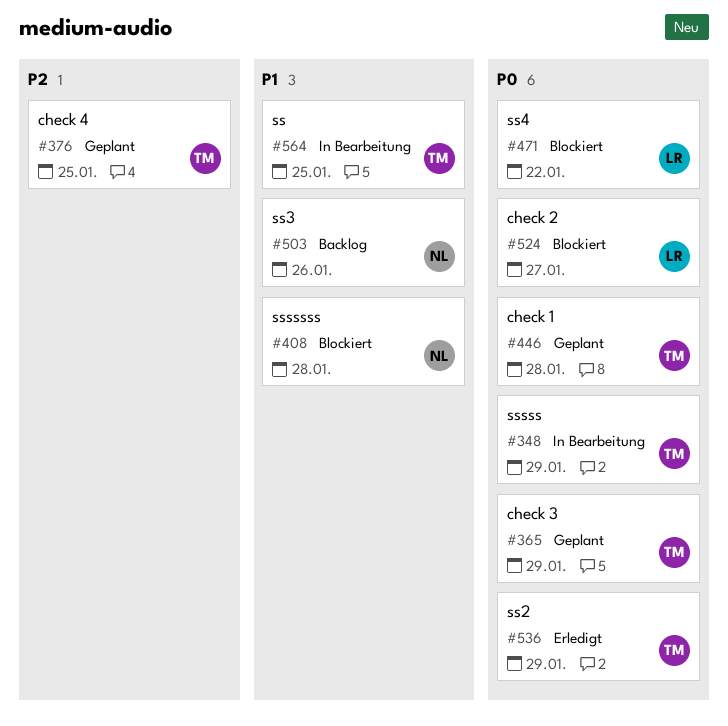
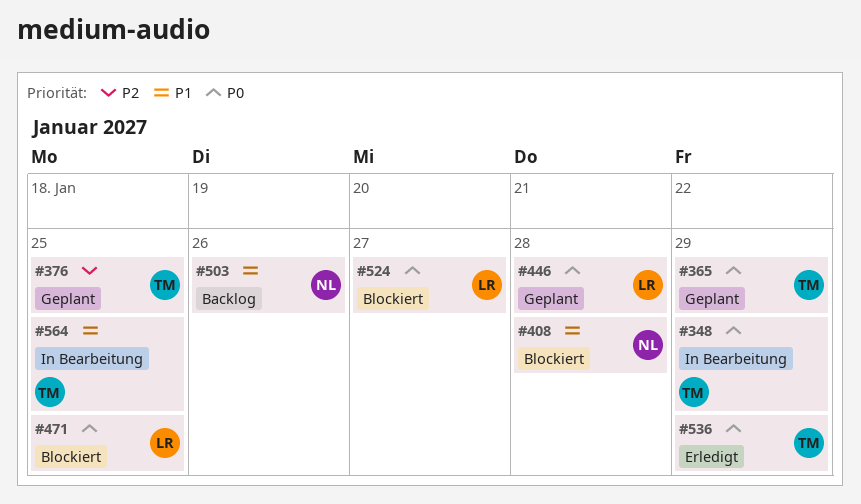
#446, owner: TM -> LR
#471, due: Jan 22 -> Jan 25

